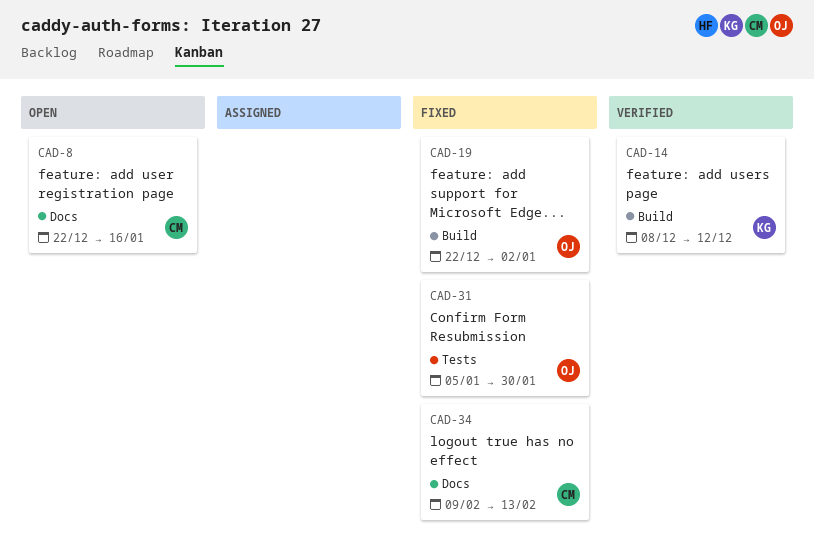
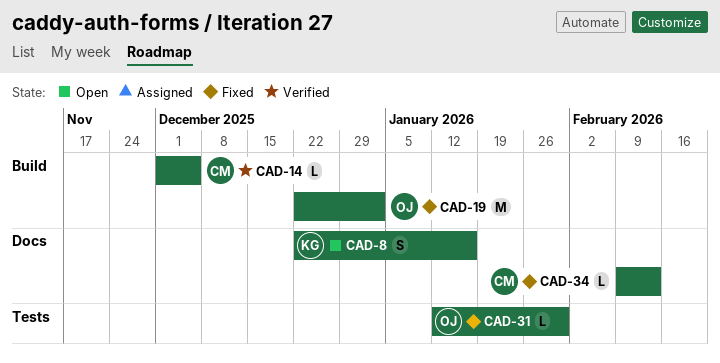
CAD-8, owner: CM -> KG
CAD-14, owner: KG -> CM
CAD-14, start: Dec 8 -> Dec 1
CAD-14, due: Dec 12 -> Dec 5
CAD-31, start: Jan 5 -> Jan 12

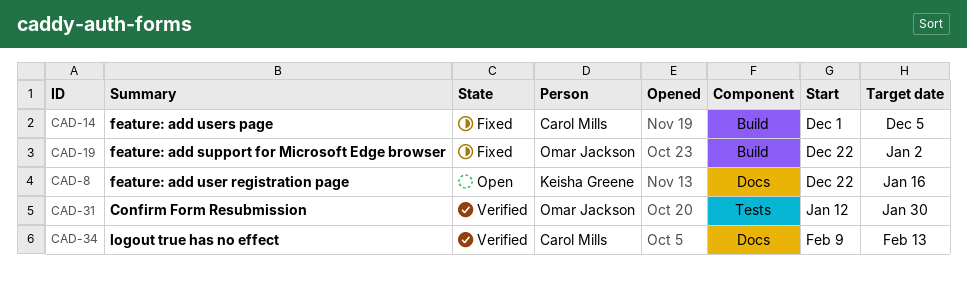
CAD-14, status: Verified -> Fixed
CAD-31, status: Fixed -> Verified
CAD-34, status: Fixed -> Verified

